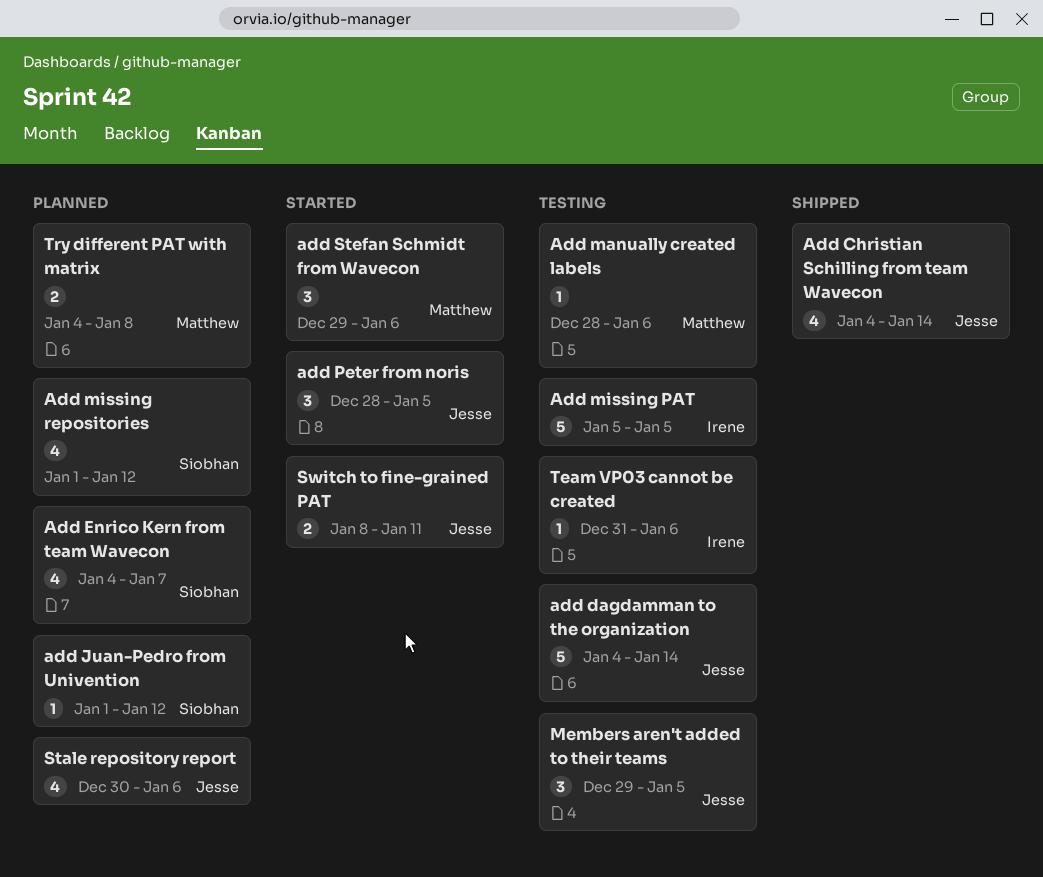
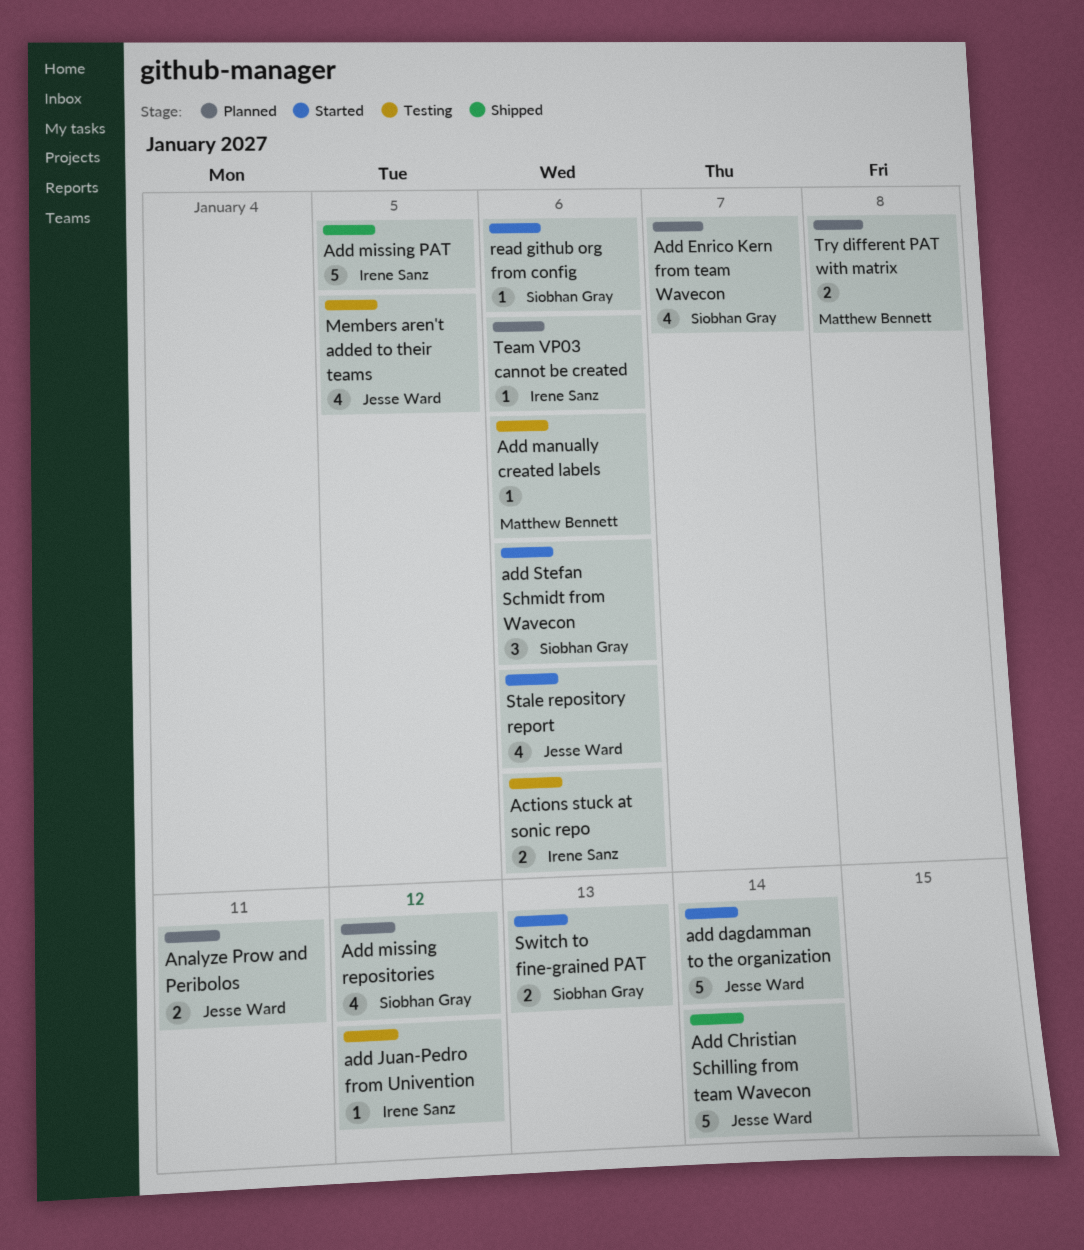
Actions stuck at sonic repo: none -> present
Add Christian Schilling from team Wavecon, estimate: 4 -> 5
add dagdamman to the organization, status: Testing -> Started
add Juan-Pedro from Univention, status: Planned -> Testing
add Juan-Pedro from Univention, owner: Siobhan Gray -> Irene Sanz
Add missing PAT, status: Testing -> Shipped
add Peter from noris: present -> none
add Stefan Schmidt from Wavecon, owner: Matthew Bennett -> Siobhan Gray
Analyze Prow and Peribolos: none -> present
Members aren't added to their teams, estimate: 3 -> 4
read github org from config: none -> present
Stale repository report, status: Planned -> Started
Switch to fine-grained PAT, owner: Jesse Ward -> Siobhan Gray
Switch to fine-grained PAT, due: Jan 11 -> Jan 13
Team VP03 cannot be created, status: Testing -> Planned

